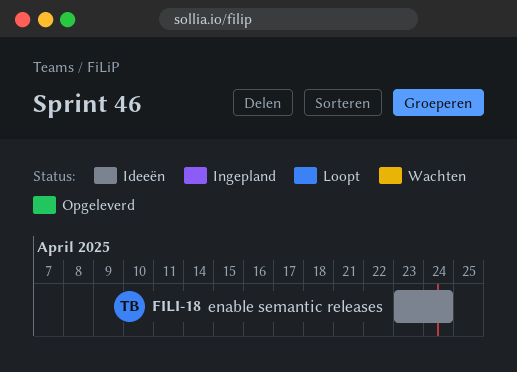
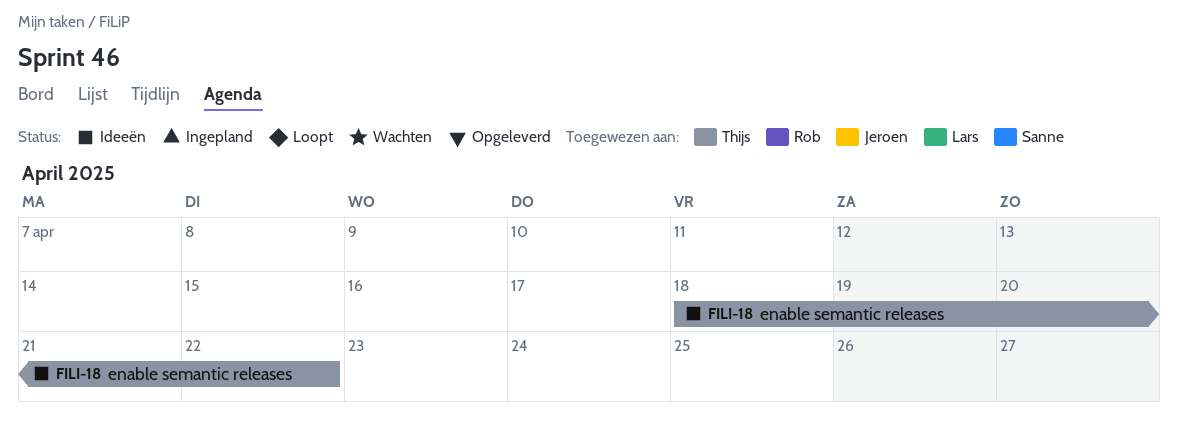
FILI-18, start: Apr 23 -> Apr 18
FILI-18, due: Apr 24 -> Apr 22

